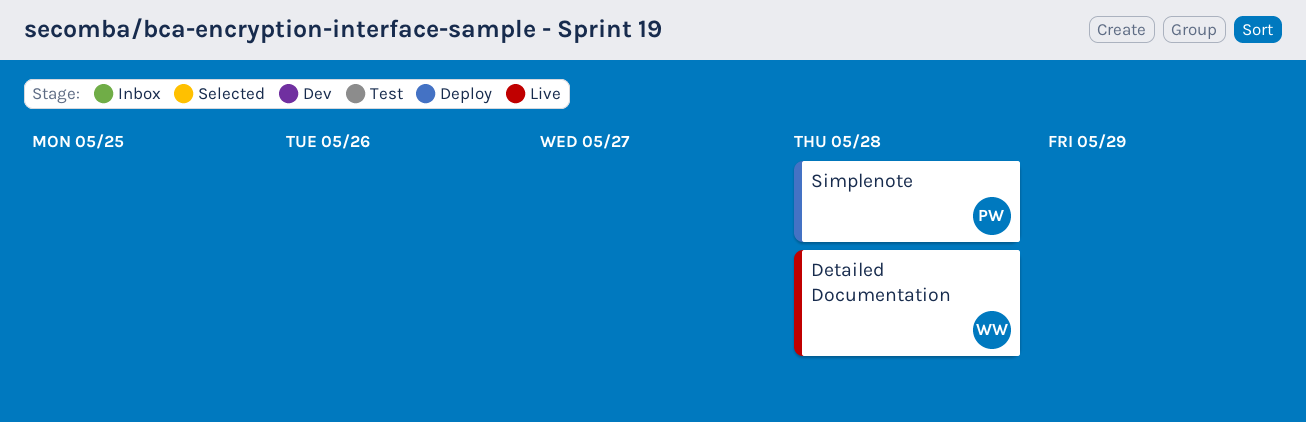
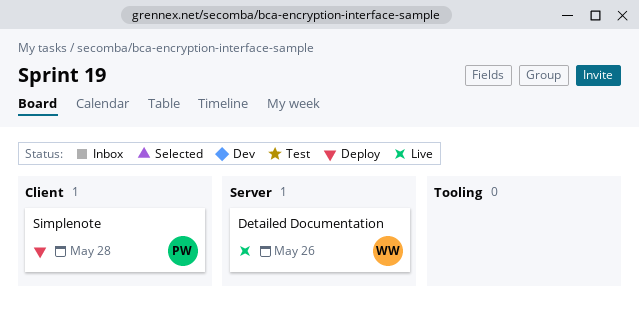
Detailed Documentation, due: May 28 -> May 26

